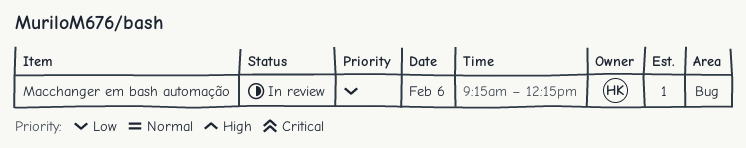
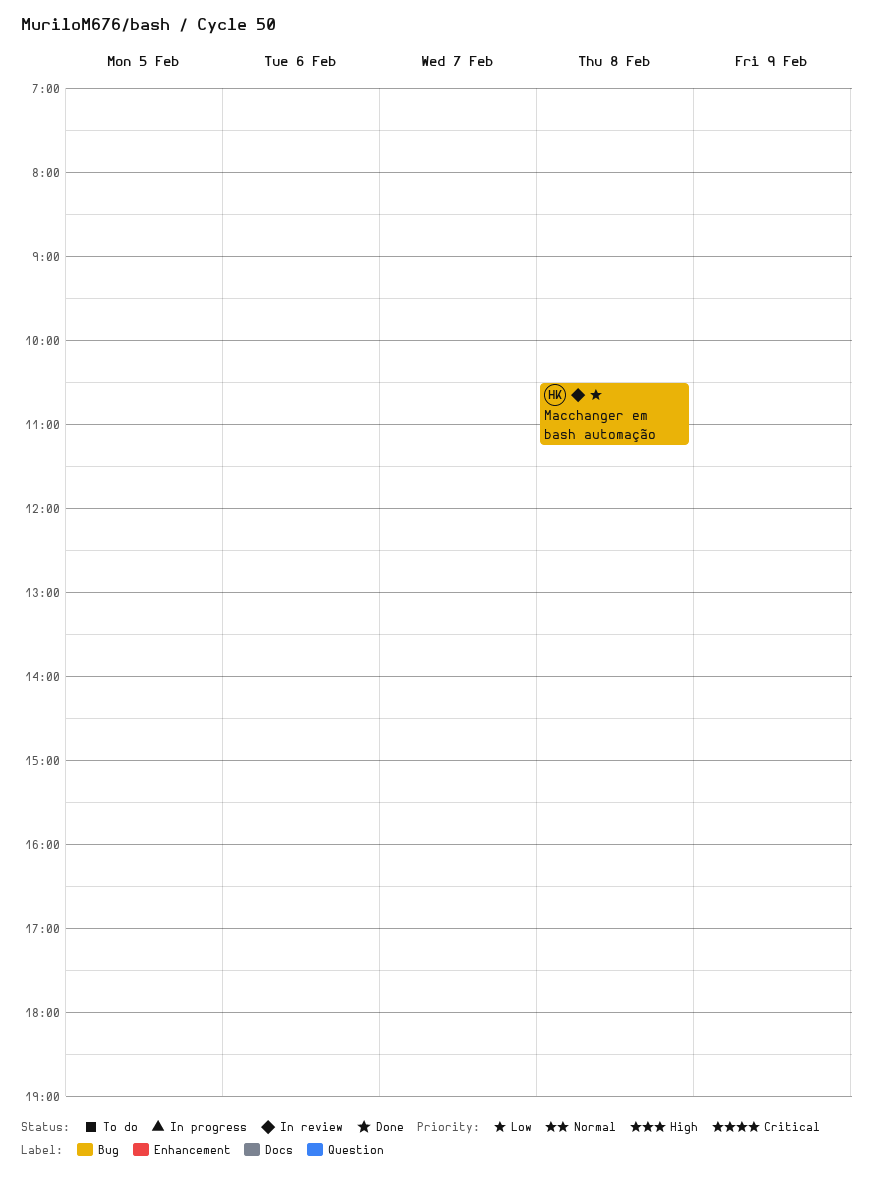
Macchanger em bash automação, day: Feb 6 -> Feb 8
Macchanger em bash automação, begins: 09:15 -> 10:30
Macchanger em bash automação, ends: 12:15 -> 11:15

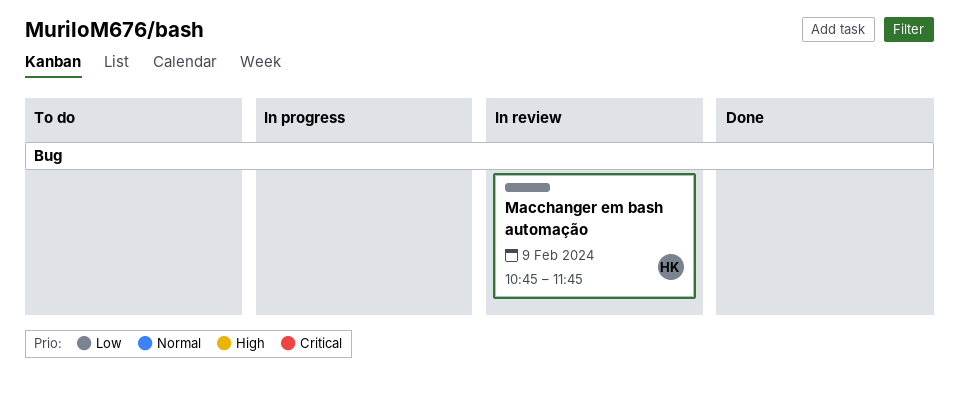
Macchanger em bash automação, day: Feb 8 -> Feb 9
Macchanger em bash automação, begins: 10:30 -> 10:45
Macchanger em bash automação, ends: 11:15 -> 11:45

